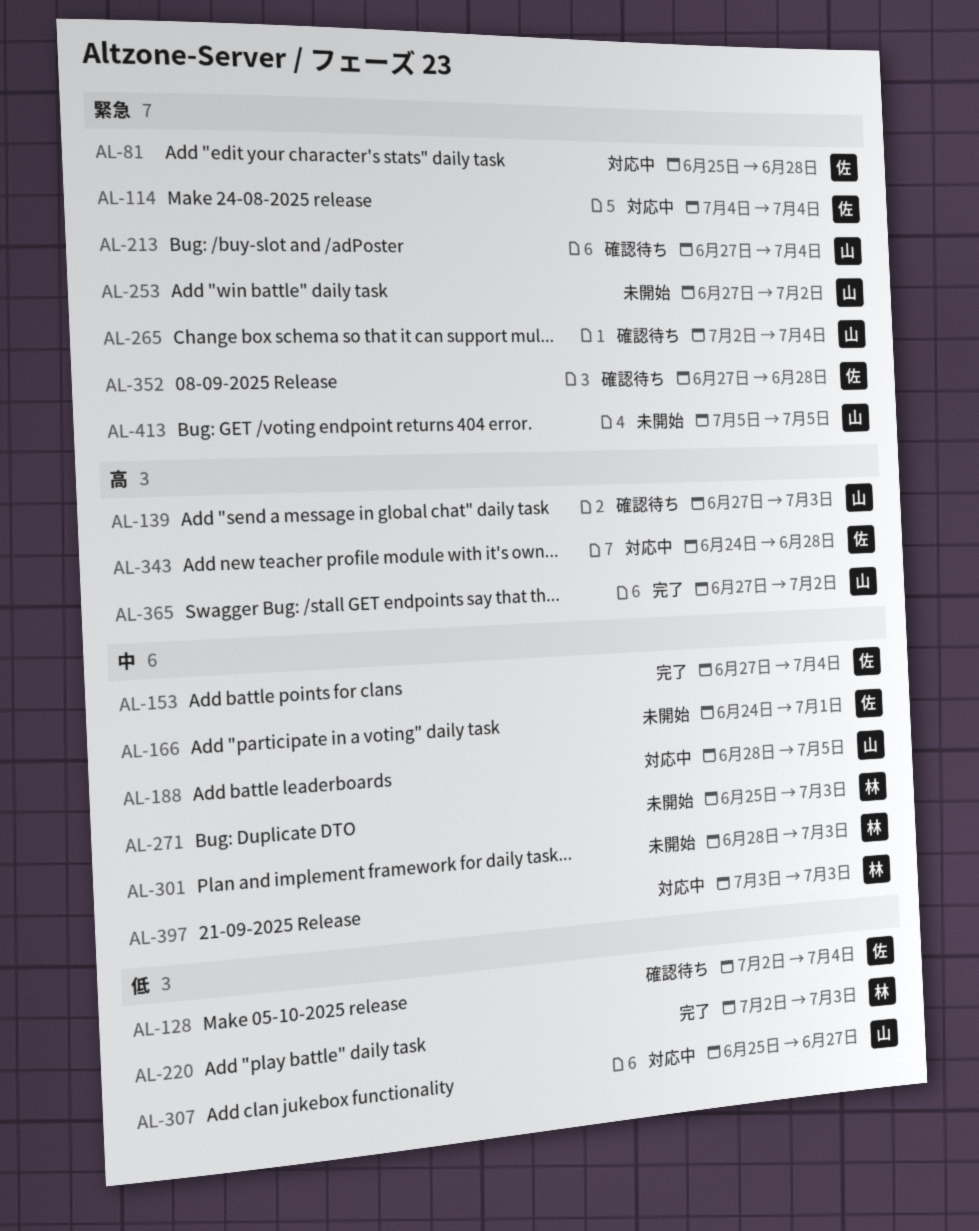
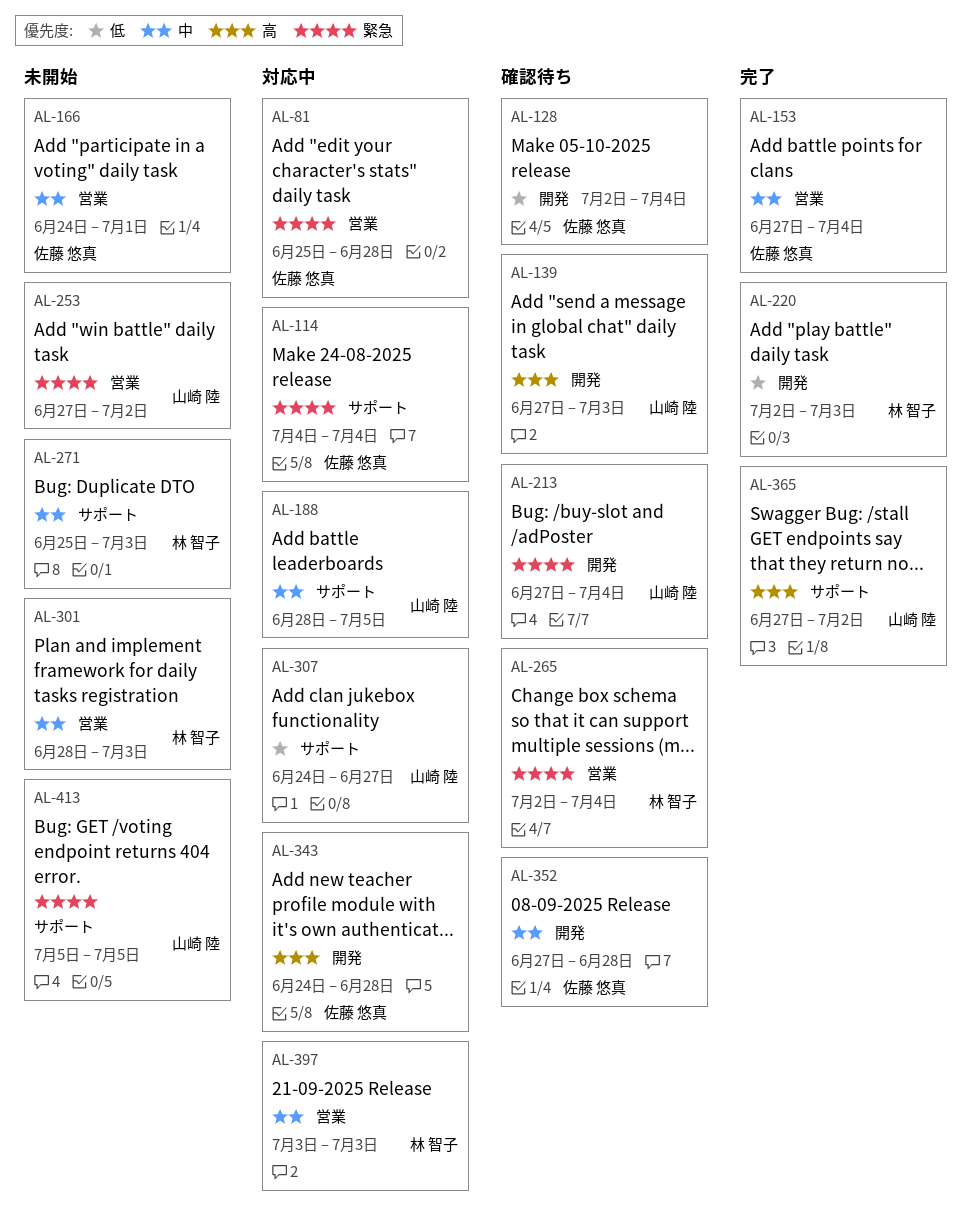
AL-265, owner: 山崎 陸 -> 林 智子
AL-307, start: Jun 25 -> Jun 24
AL-352, priority: 緊急 -> 中

